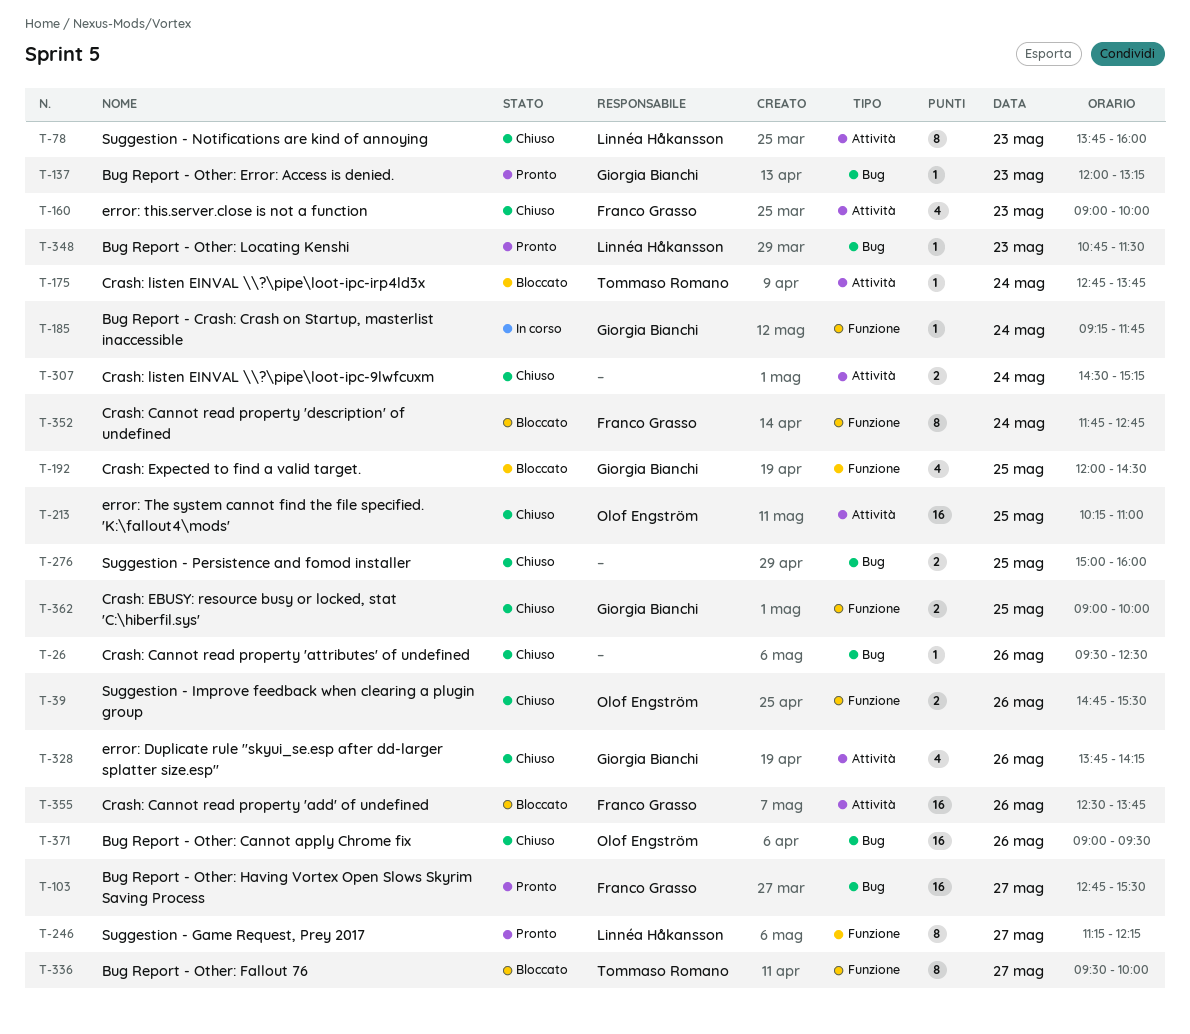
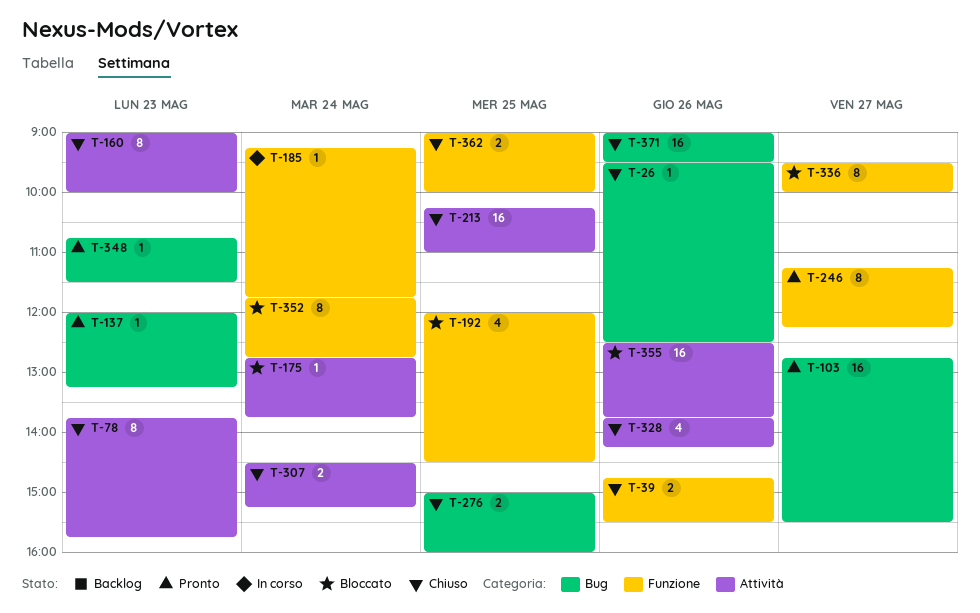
T-78, ends: 16:00 -> 15:45
T-160, estimate: 4 -> 8

